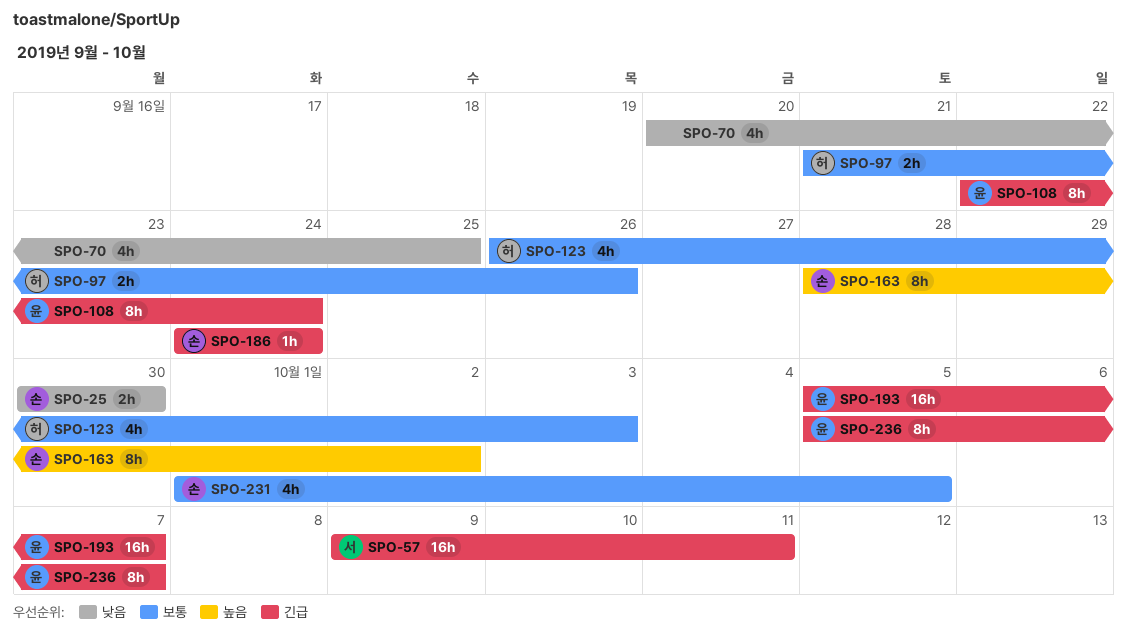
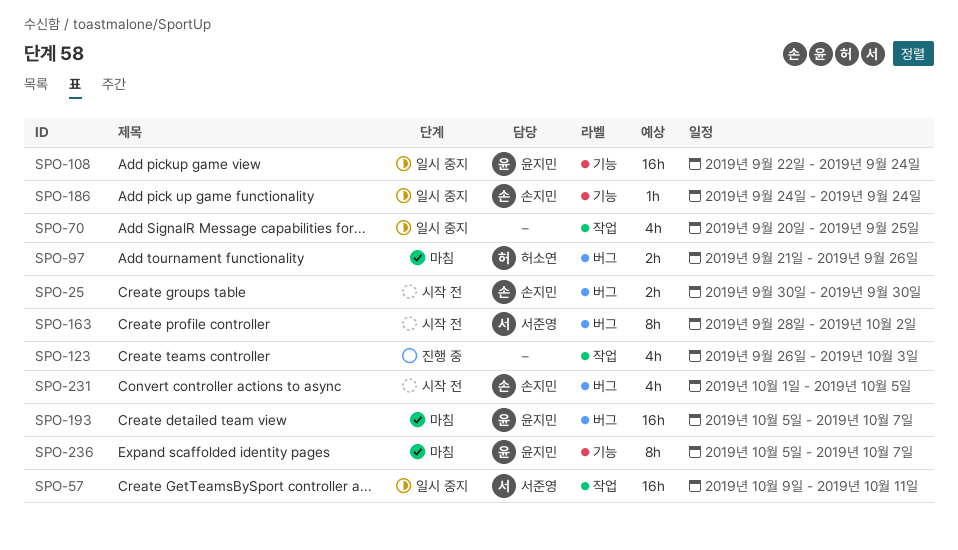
SPO-108, estimate: 8h -> 16h
SPO-123, owner: 허소연 -> none
SPO-163, owner: 손지민 -> 서준영

